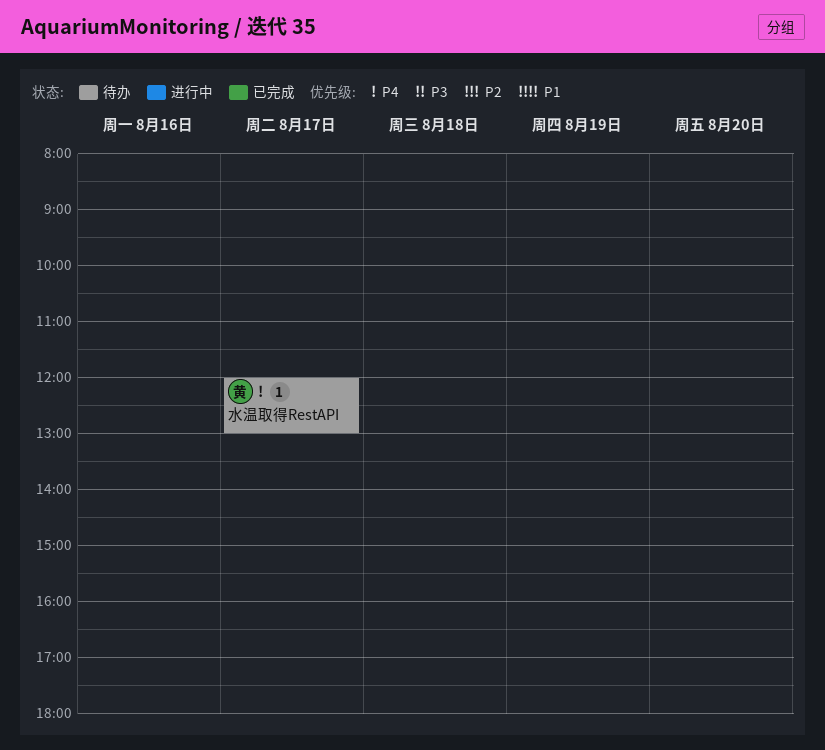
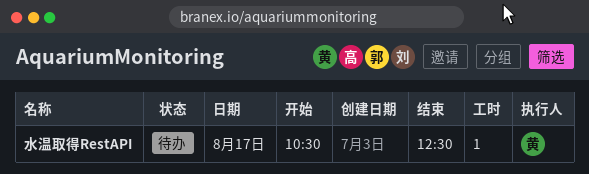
水温取得RestAPI, begins: 12:00 -> 10:30
水温取得RestAPI, ends: 13:00 -> 12:30

